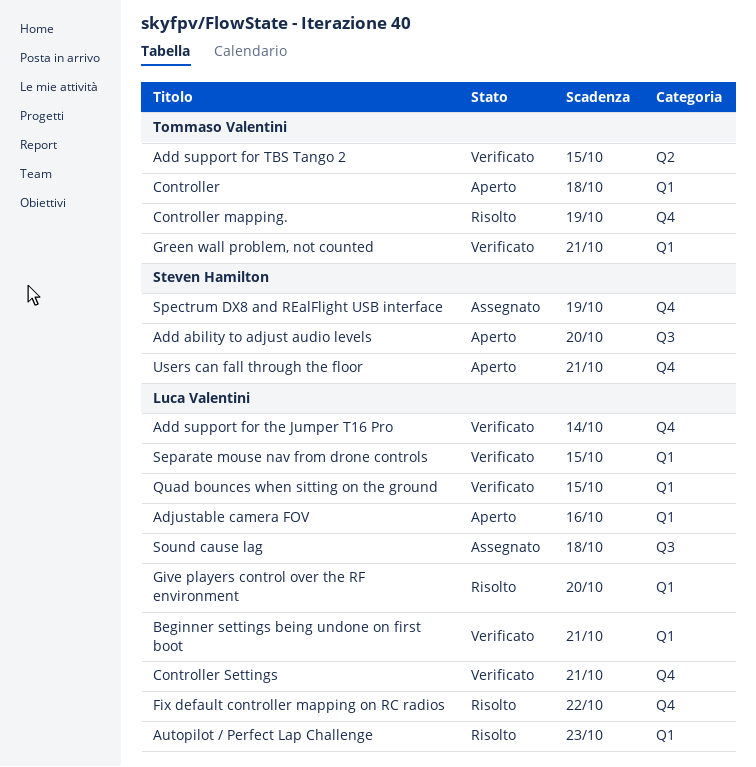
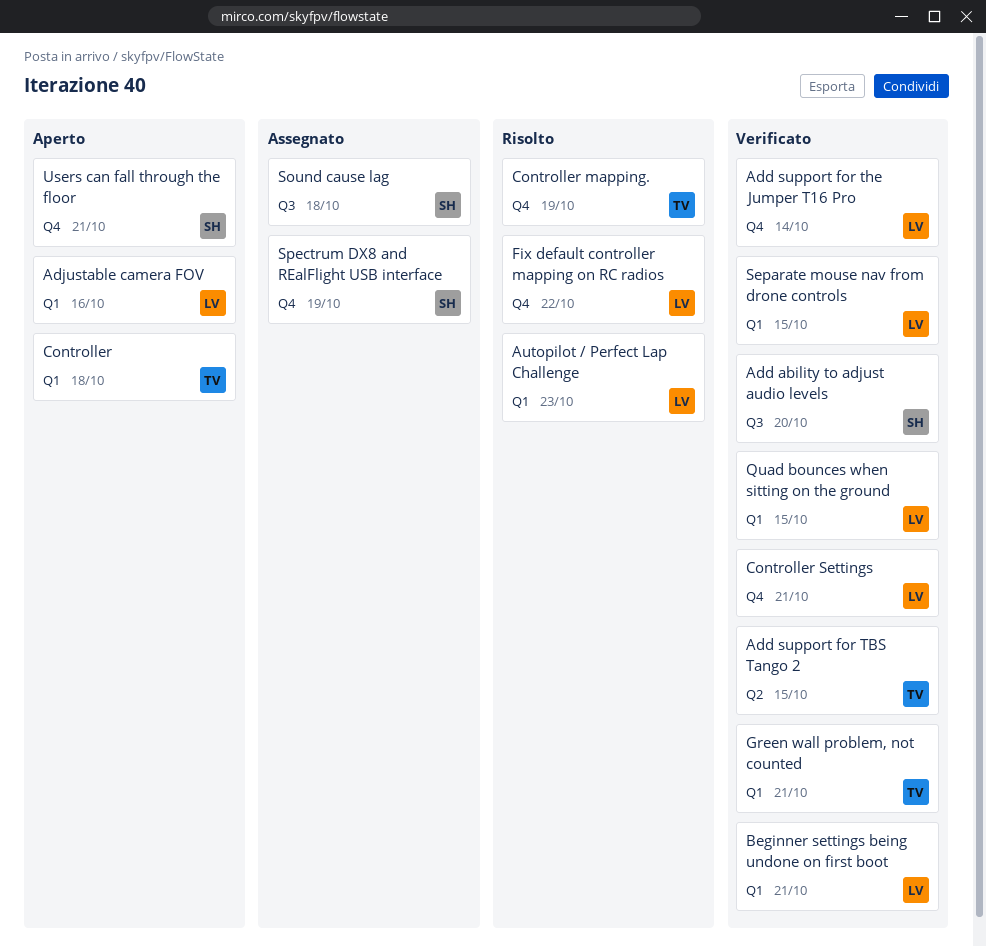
Add ability to adjust audio levels, status: Aperto -> Verificato
Give players control over the RF environment: present -> none
Sound cause lag, owner: Luca Valentini -> Steven Hamilton

